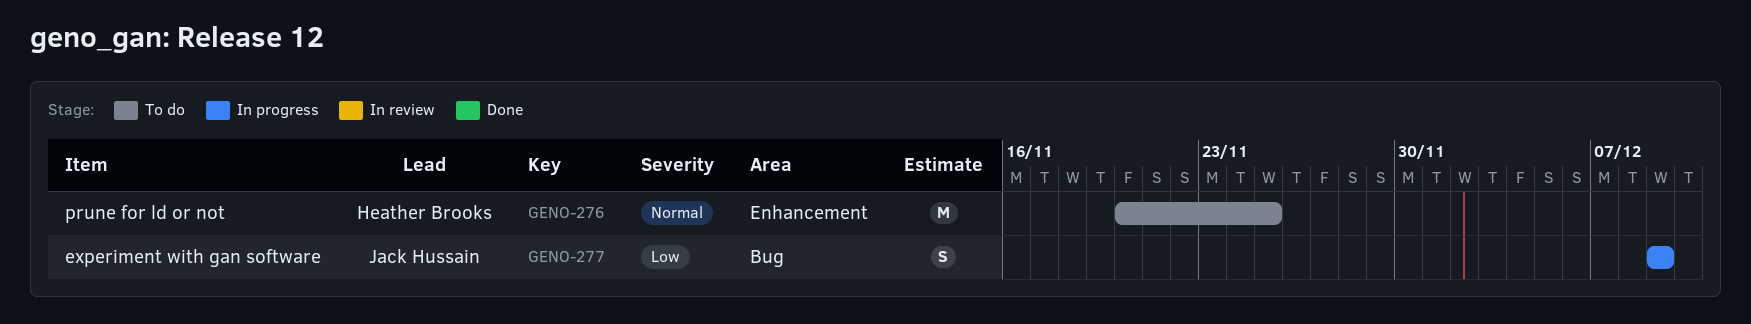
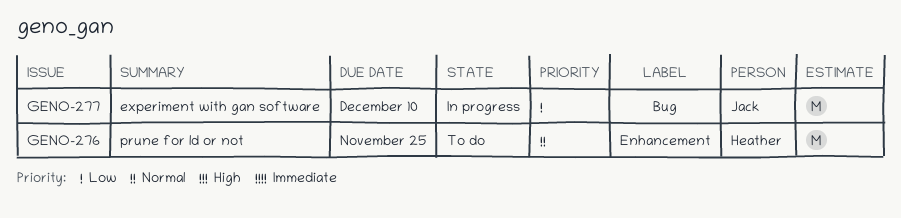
GENO-277, estimate: S -> M
GENO-277, due: Dec 9 -> Dec 10

